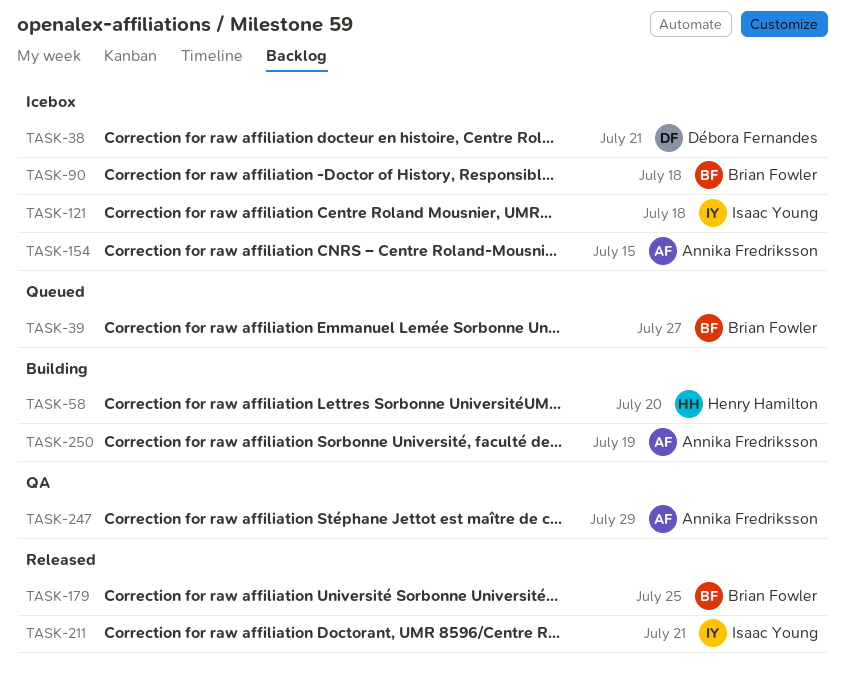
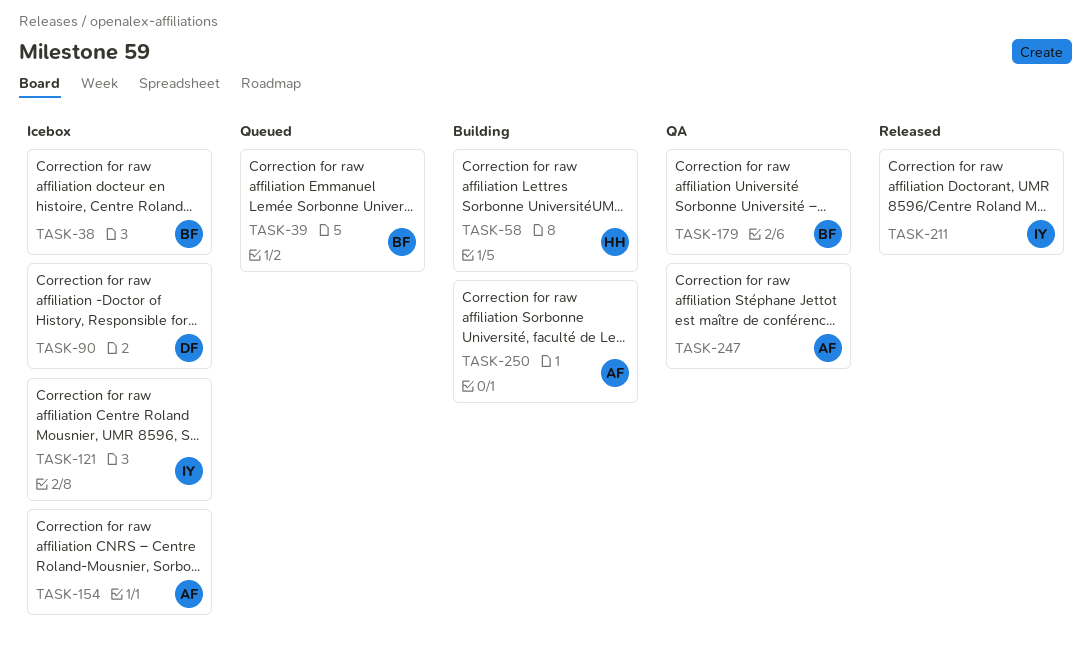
TASK-38, owner: Débora Fernandes -> Brian Fowler
TASK-90, owner: Brian Fowler -> Débora Fernandes
TASK-179, status: Released -> QA

